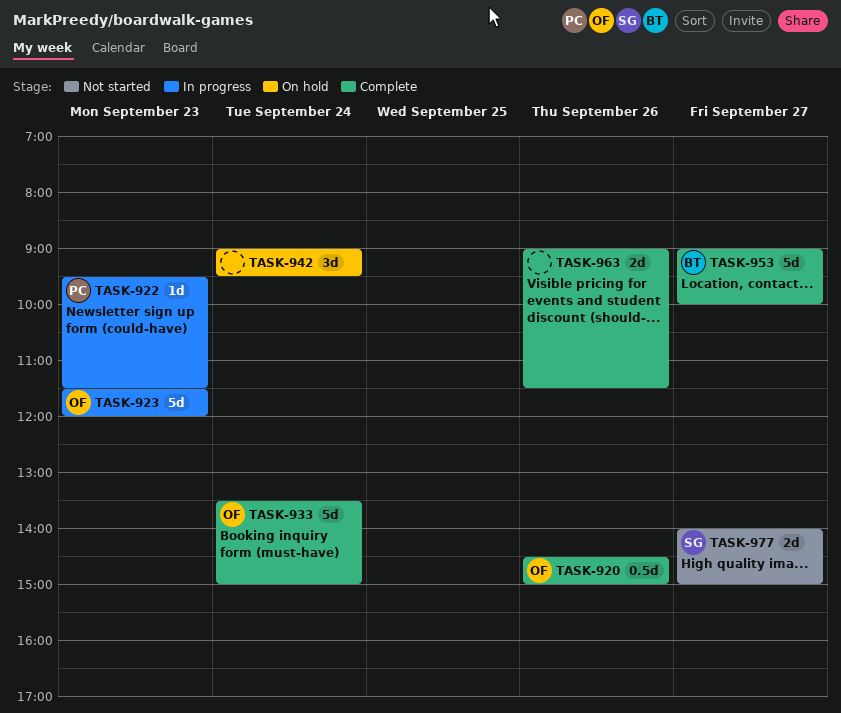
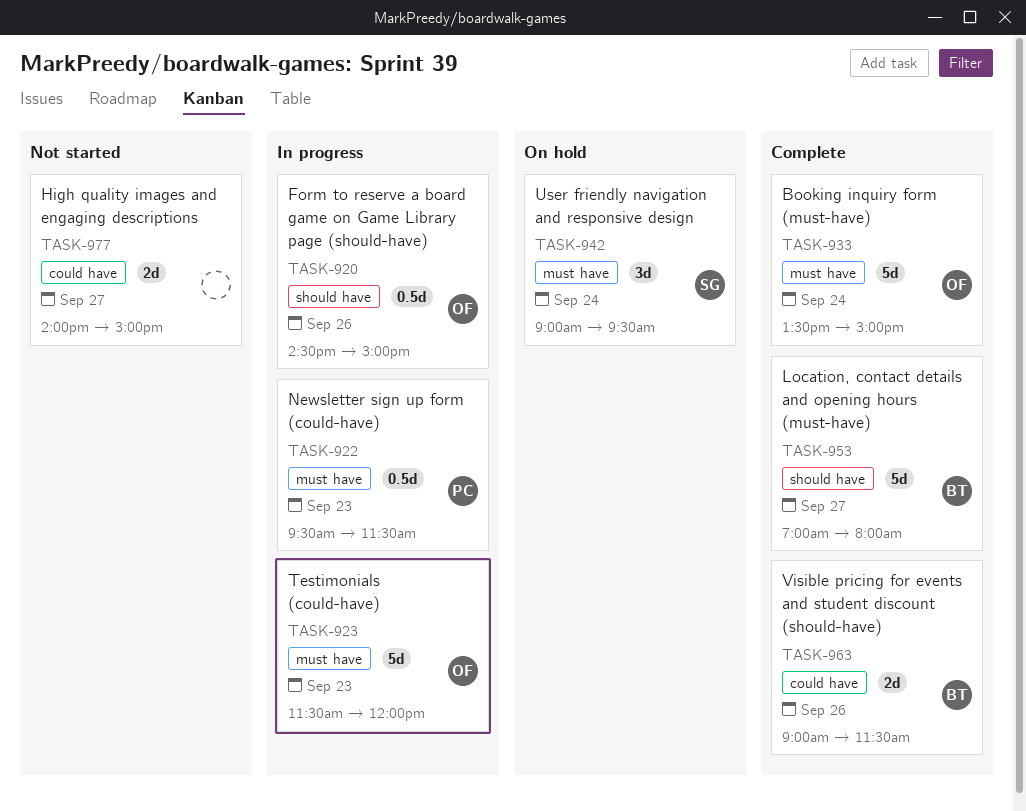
TASK-920, status: Complete -> In progress
TASK-922, estimate: 1d -> 0.5d
TASK-942, owner: none -> SG
TASK-953, begins: 09:00 -> 07:00
TASK-953, ends: 10:00 -> 08:00
TASK-963, owner: none -> BT
TASK-977, owner: SG -> none

